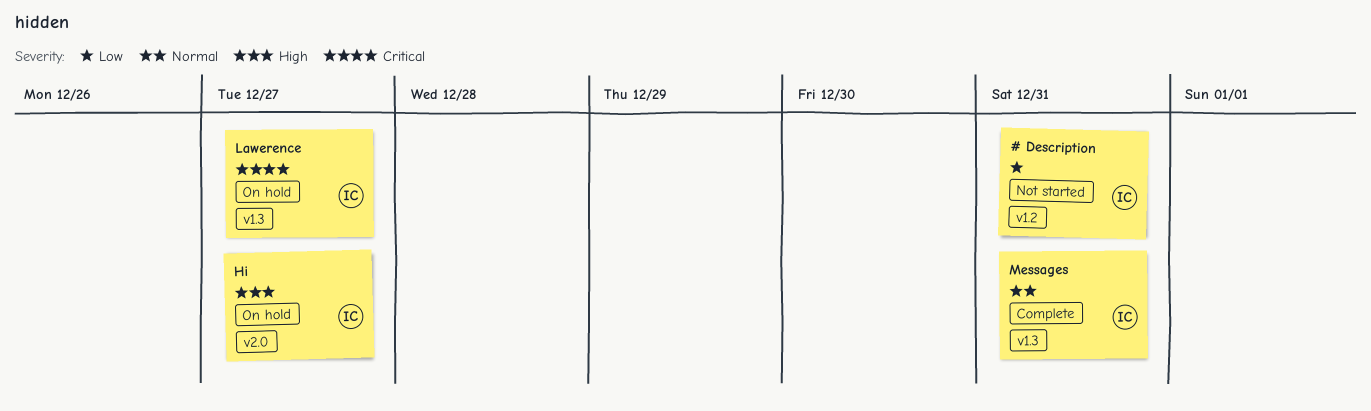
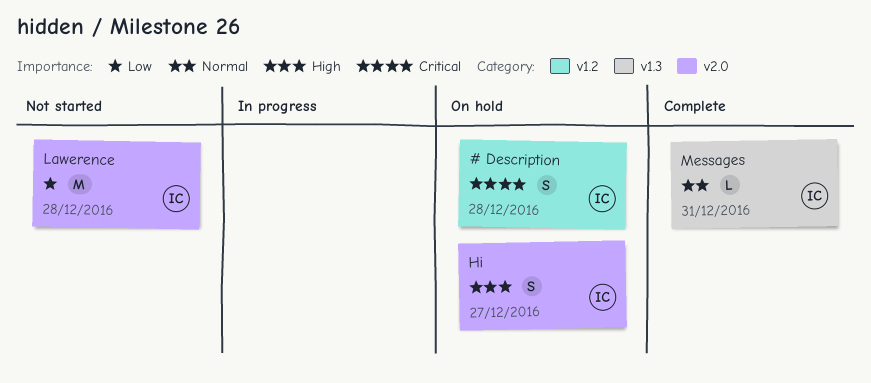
# Description, status: Not started -> On hold
# Description, priority: Low -> Critical
# Description, due: Dec 31 -> Dec 28
Lawerence, status: On hold -> Not started
Lawerence, priority: Critical -> Low
Lawerence, label: v1.3 -> v2.0
Lawerence, due: Dec 27 -> Dec 28

